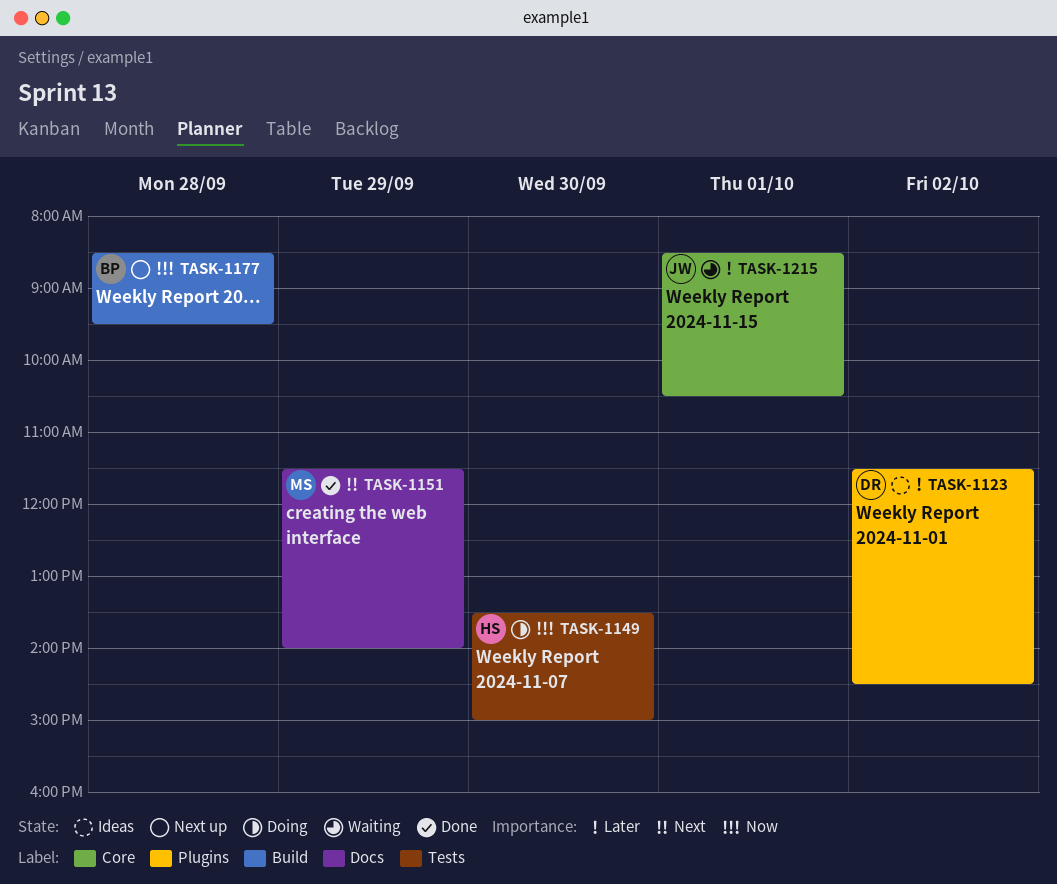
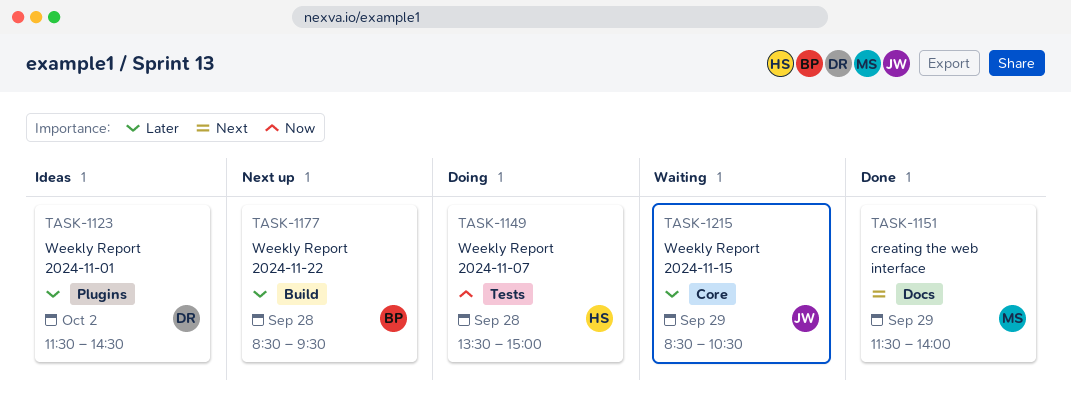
TASK-1149, day: Sep 30 -> Sep 28
TASK-1177, priority: Now -> Later
TASK-1215, day: Oct 1 -> Sep 29

